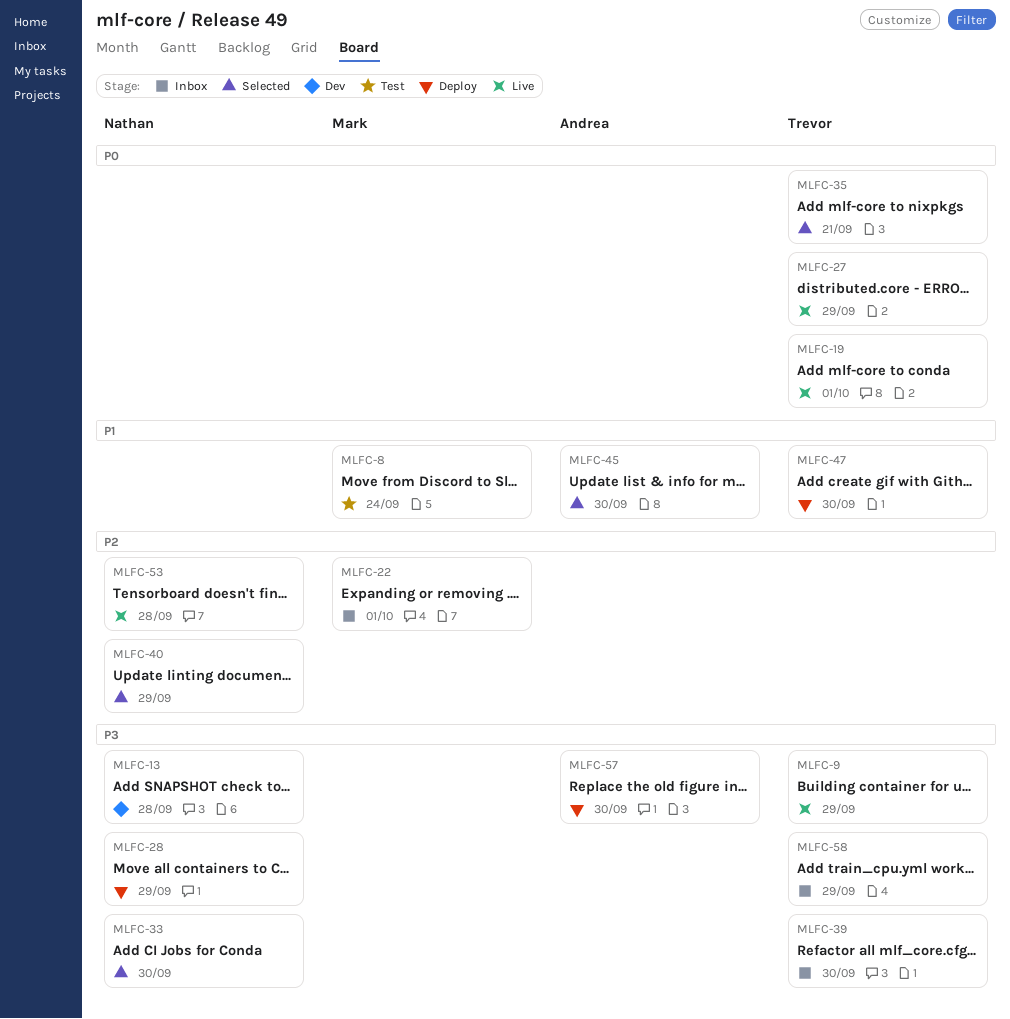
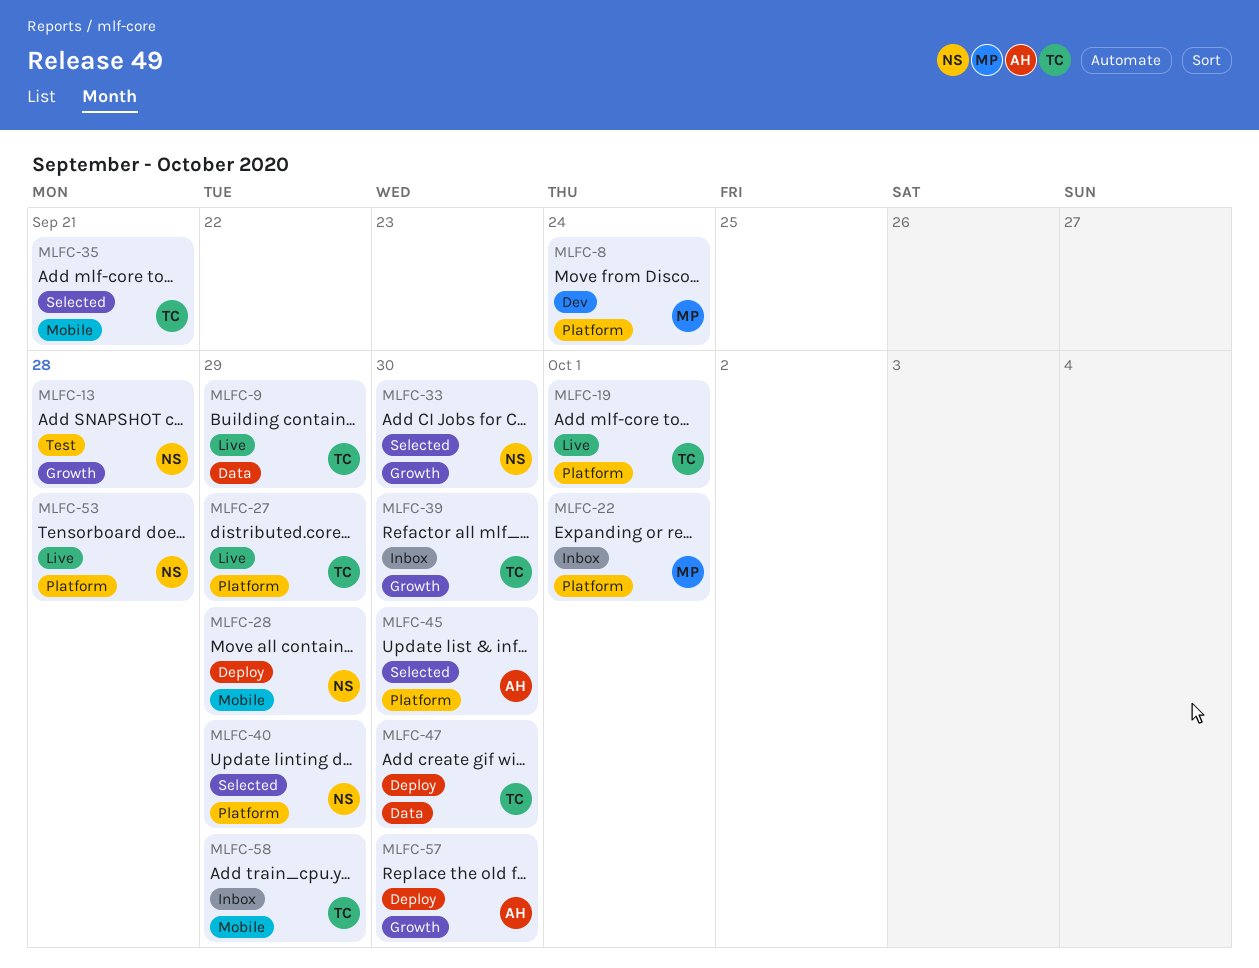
MLFC-8, status: Test -> Dev
MLFC-13, status: Dev -> Test

